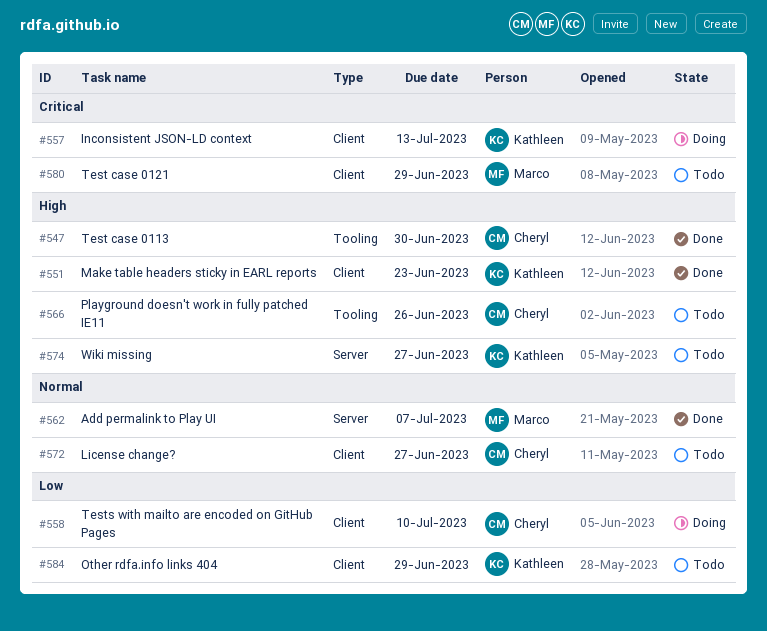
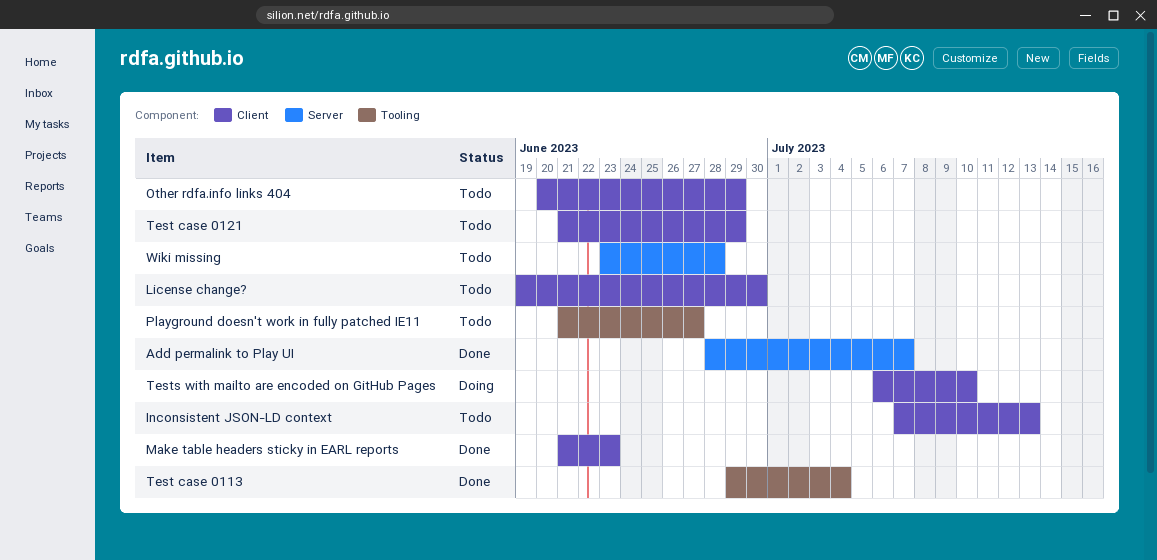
Inconsistent JSON-LD context, status: Doing -> Todo
License change?, due: Jun 27 -> Jun 30
Playground doesn't work in fully patched IE11, due: Jun 26 -> Jun 27
Test case 0113, due: Jun 30 -> Jul 4
Wiki missing, due: Jun 27 -> Jun 28

